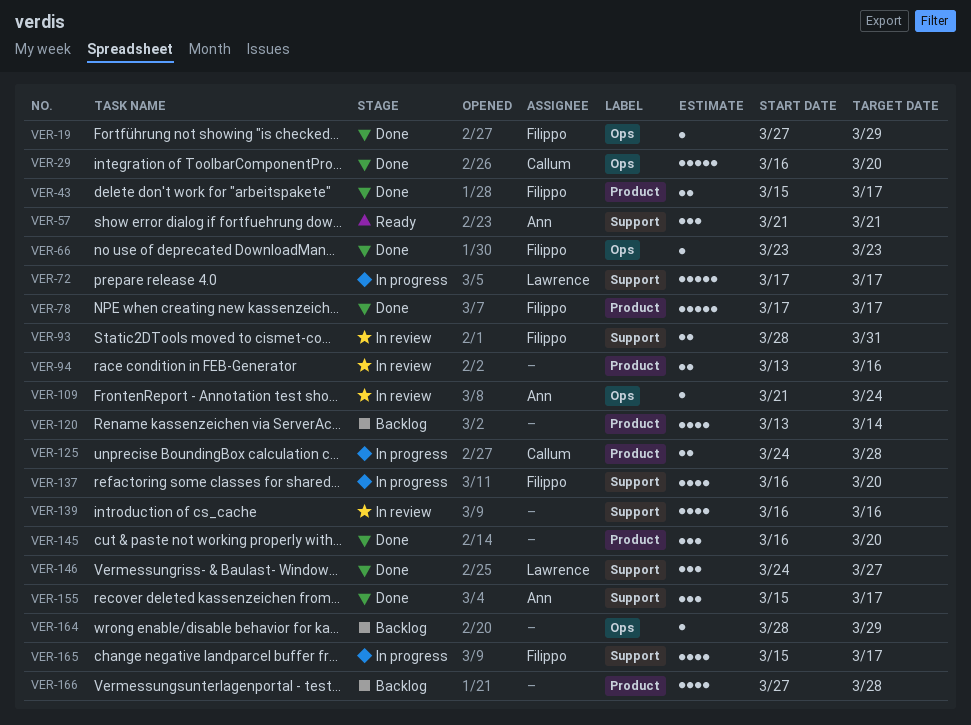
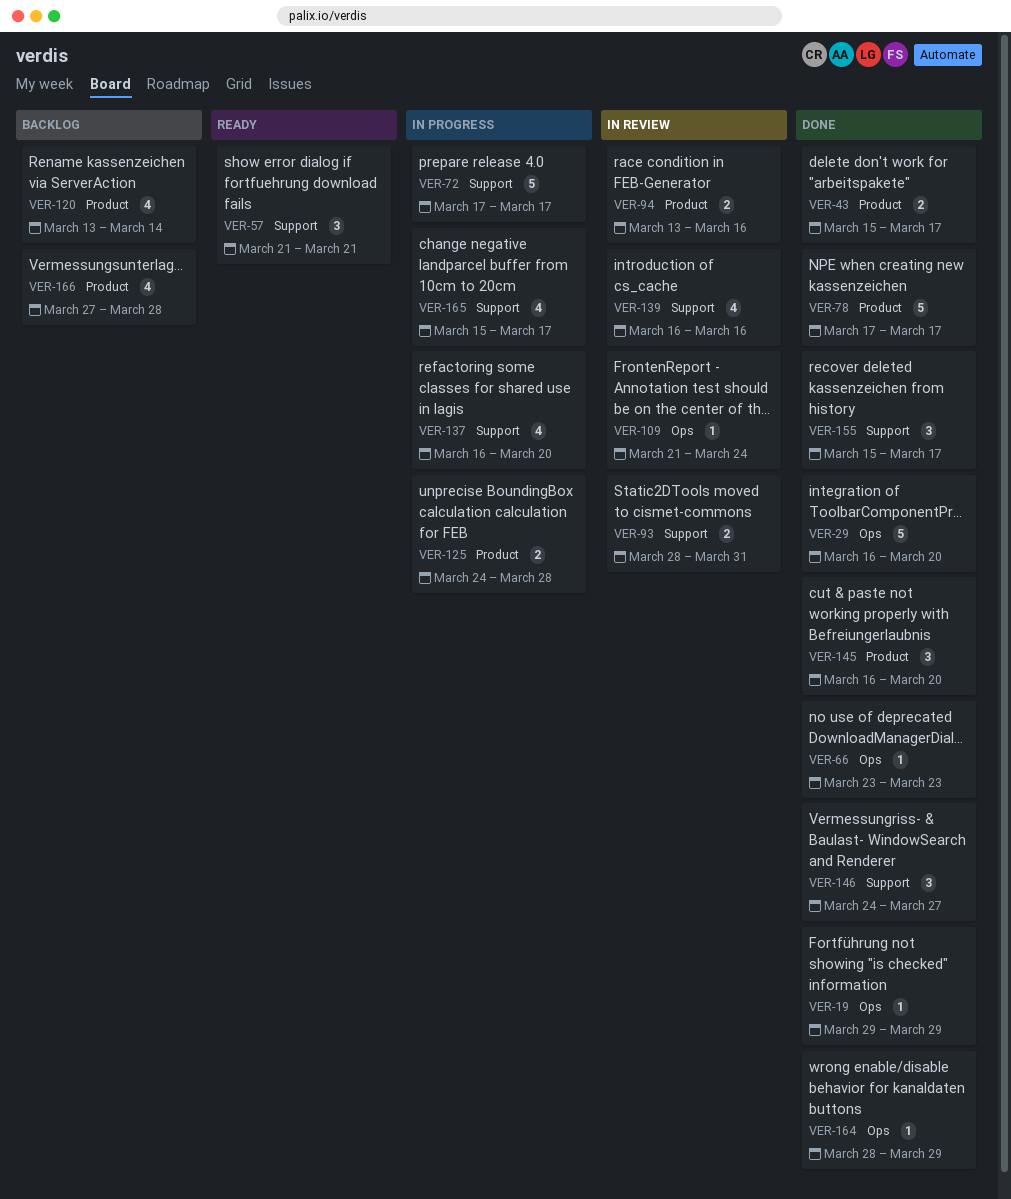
VER-19, start: Mar 27 -> Mar 29
VER-164, status: Backlog -> Done

